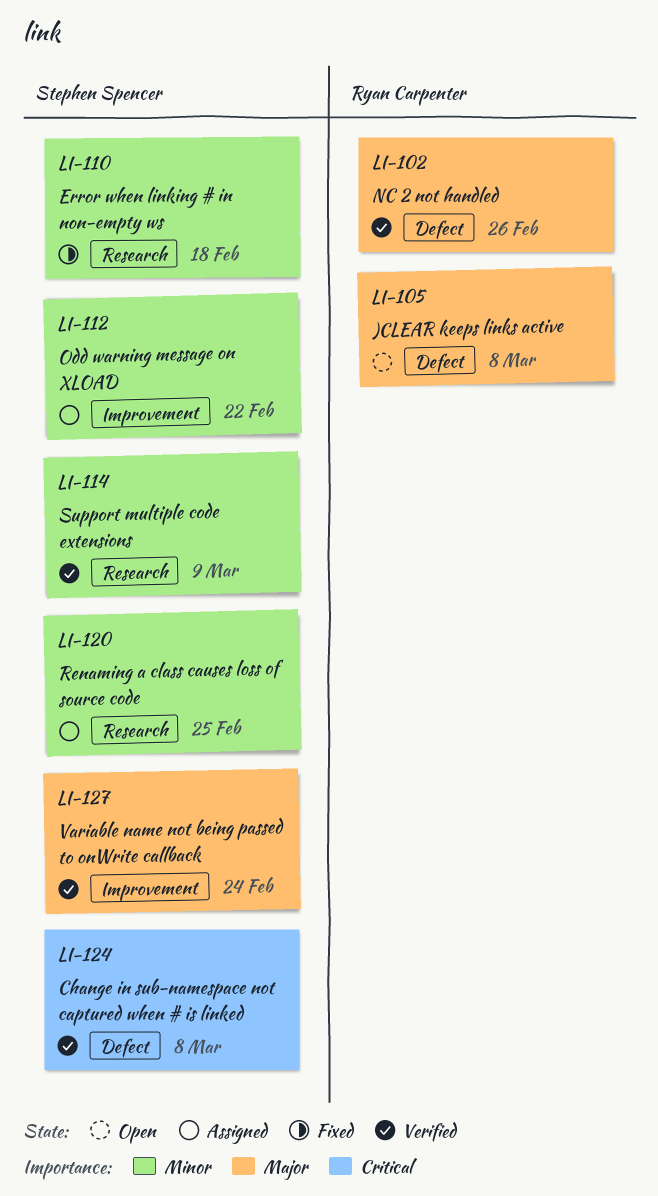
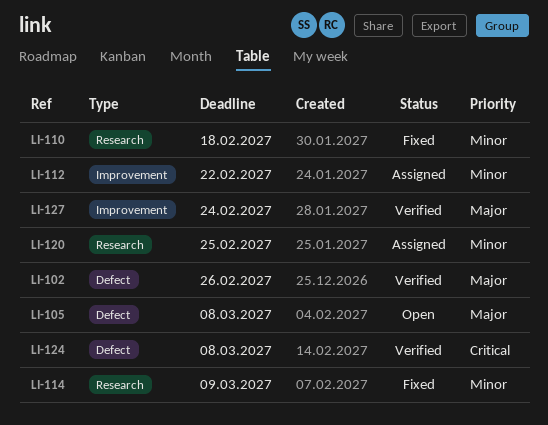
LI-114, status: Verified -> Fixed

